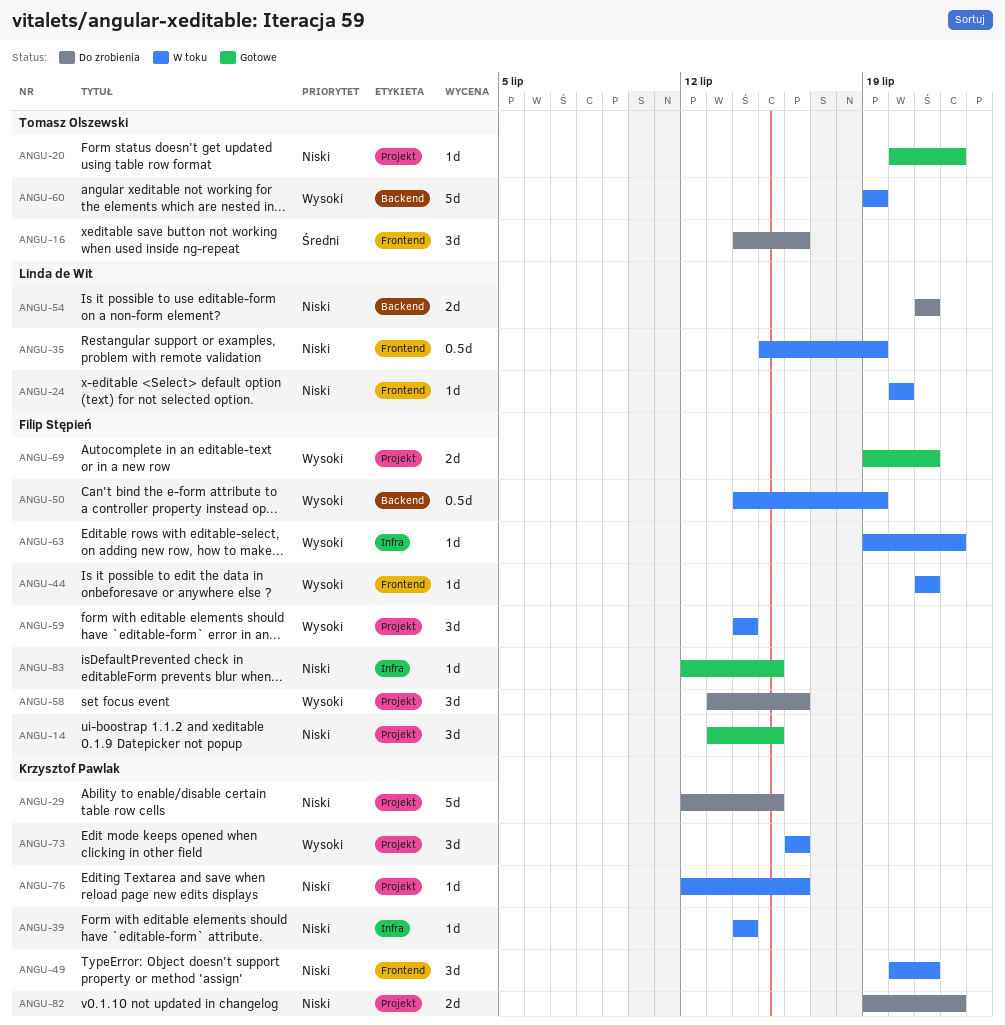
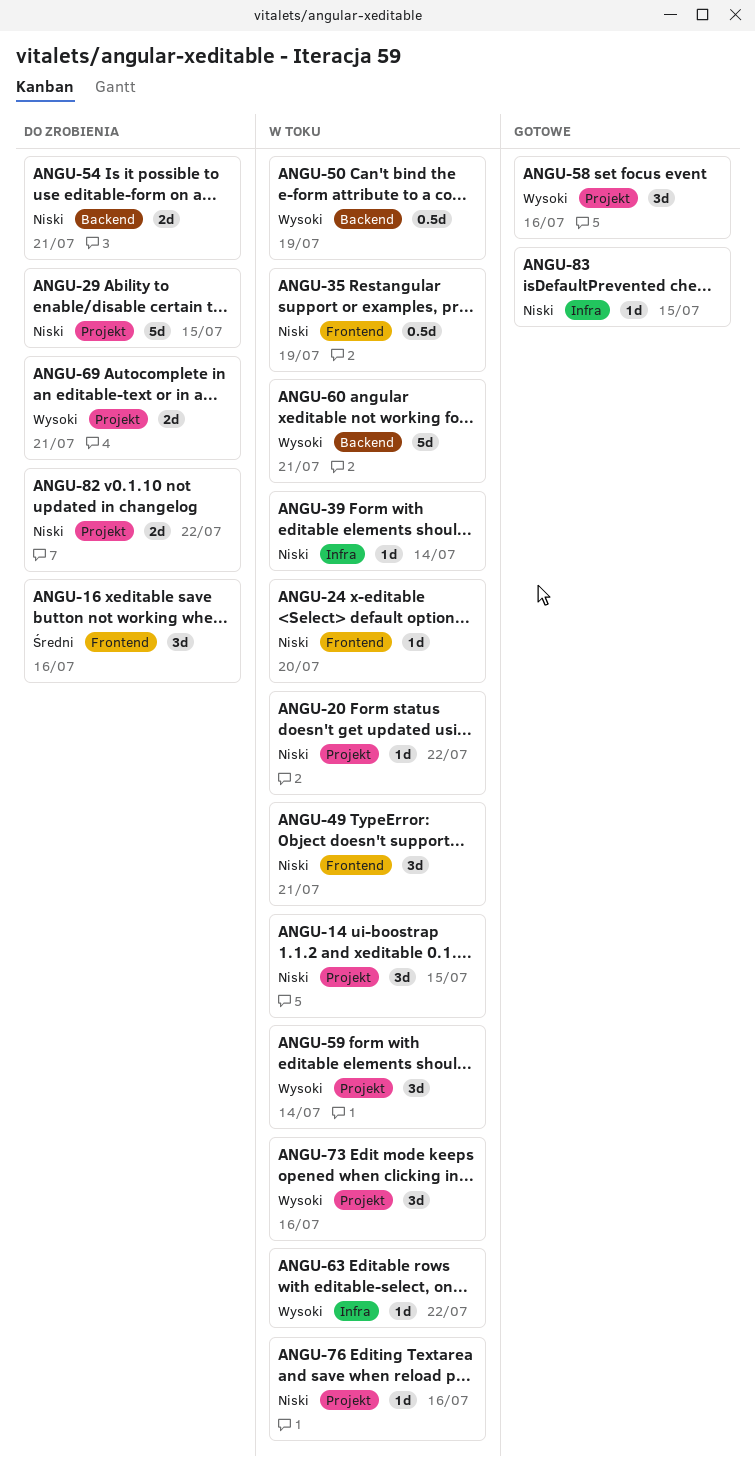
ANGU-14, status: Gotowe -> W toku
ANGU-20, status: Gotowe -> W toku
ANGU-44: present -> none
ANGU-58, status: Do zrobienia -> Gotowe
ANGU-60, due: Jul 19 -> Jul 21
ANGU-69, status: Gotowe -> Do zrobienia

